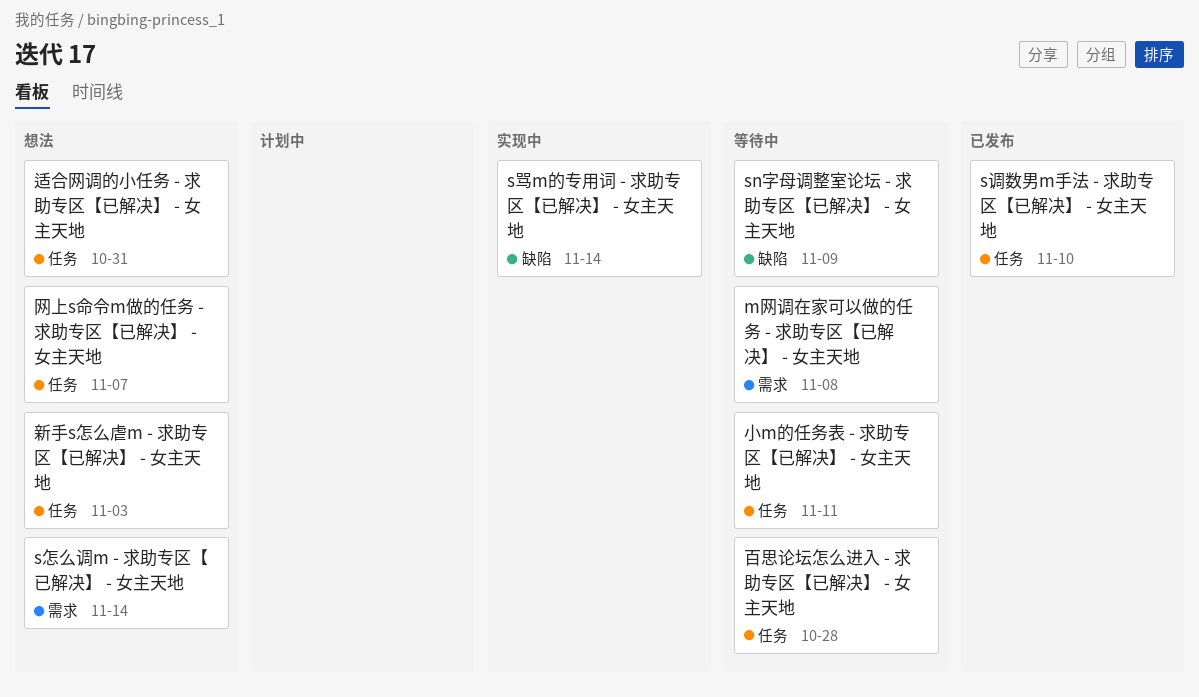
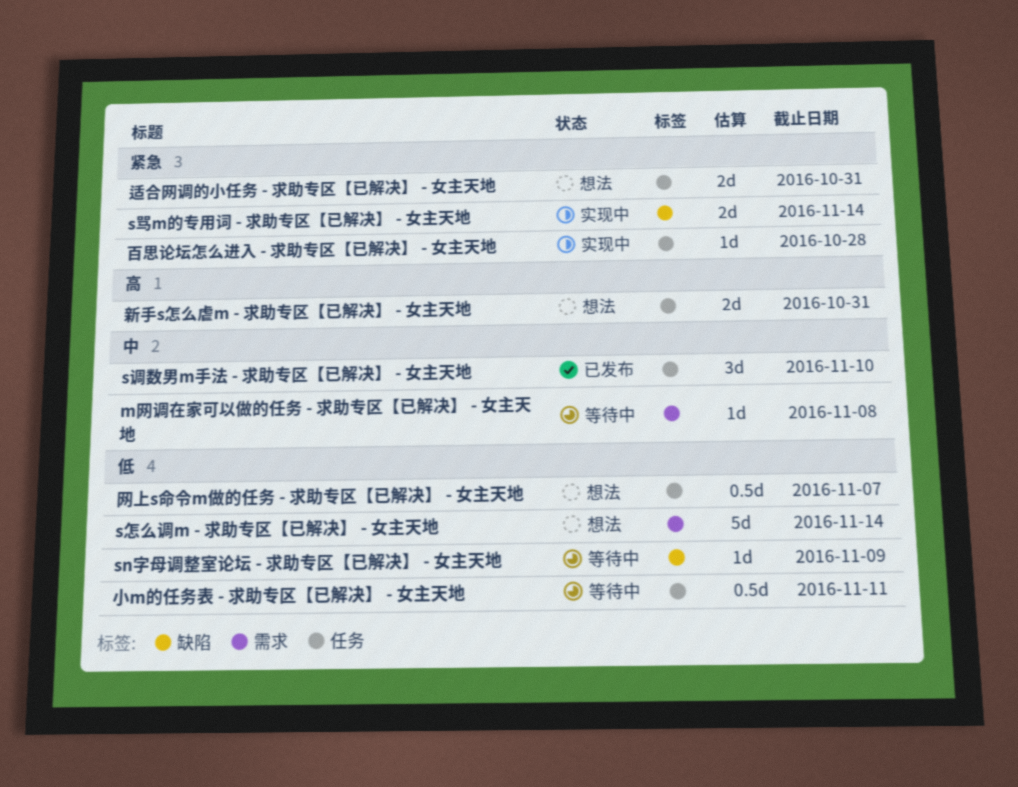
新手s怎么虐m - 求助专区【已解决】 - 女主天地, due: Nov 3 -> Oct 31
百思论坛怎么进入 - 求助专区【已解决】 - 女主天地, status: 等待中 -> 实现中

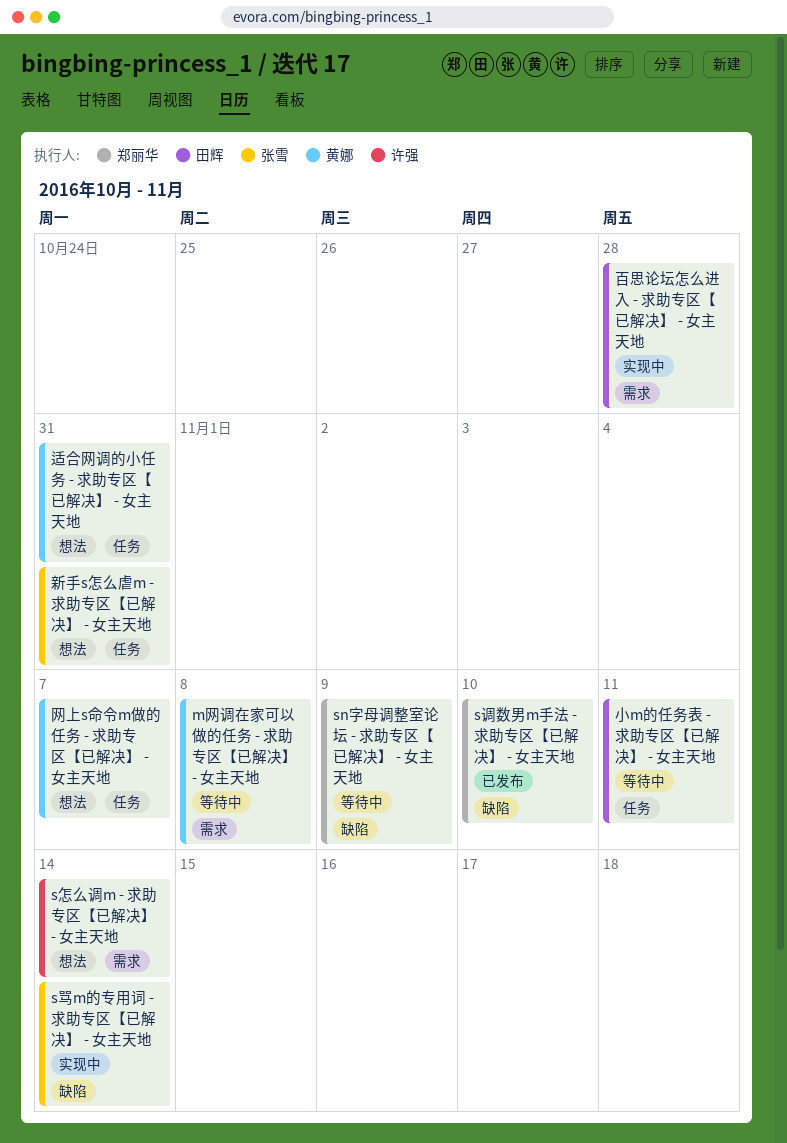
s调数男m手法 - 求助专区【已解决】 - 女主天地, label: 任务 -> 缺陷
百思论坛怎么进入 - 求助专区【已解决】 - 女主天地, label: 任务 -> 需求

